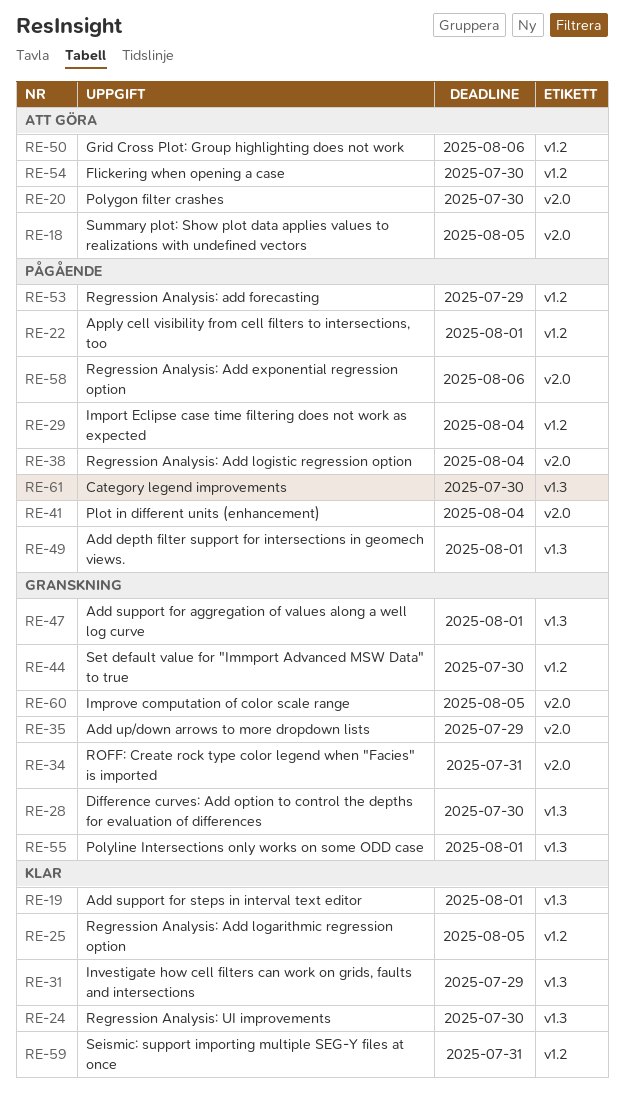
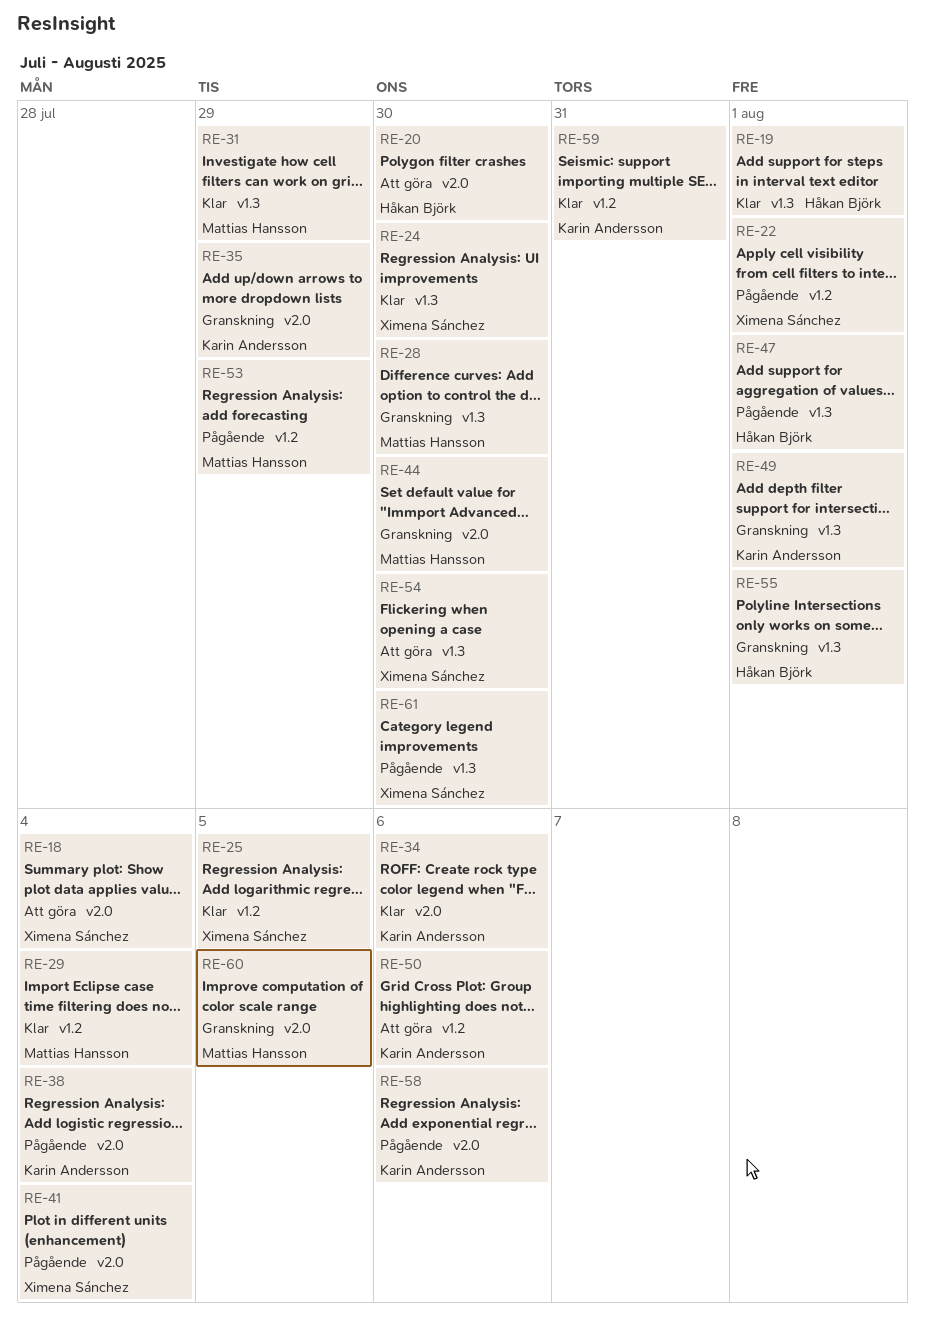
RE-18, due: Aug 5 -> Aug 4
RE-29, status: Pågående -> Klar
RE-34, status: Granskning -> Klar
RE-34, due: Jul 31 -> Aug 6
RE-44, label: v1.2 -> v2.0
RE-47, status: Granskning -> Pågående
RE-49, status: Pågående -> Granskning
RE-54, label: v1.2 -> v1.3

